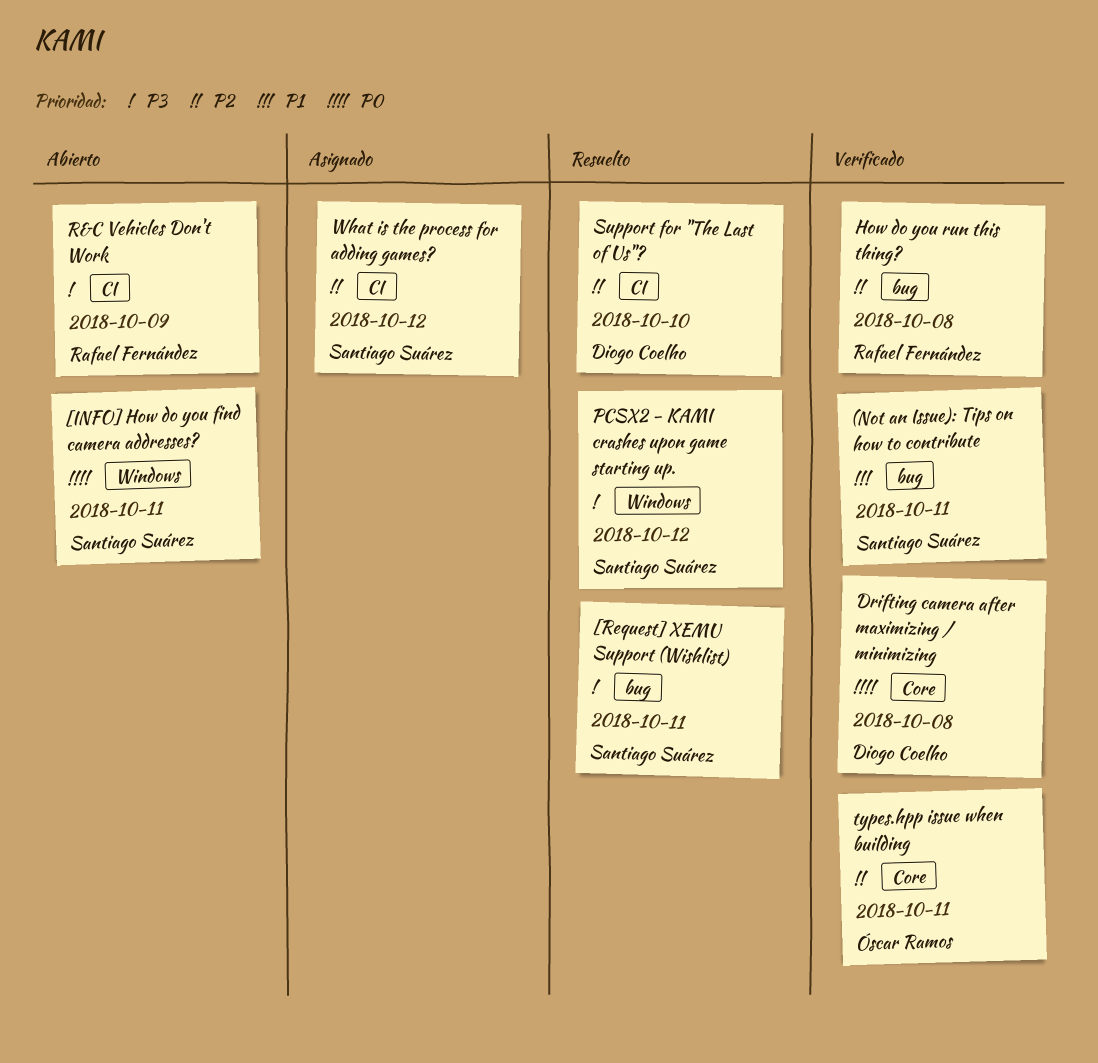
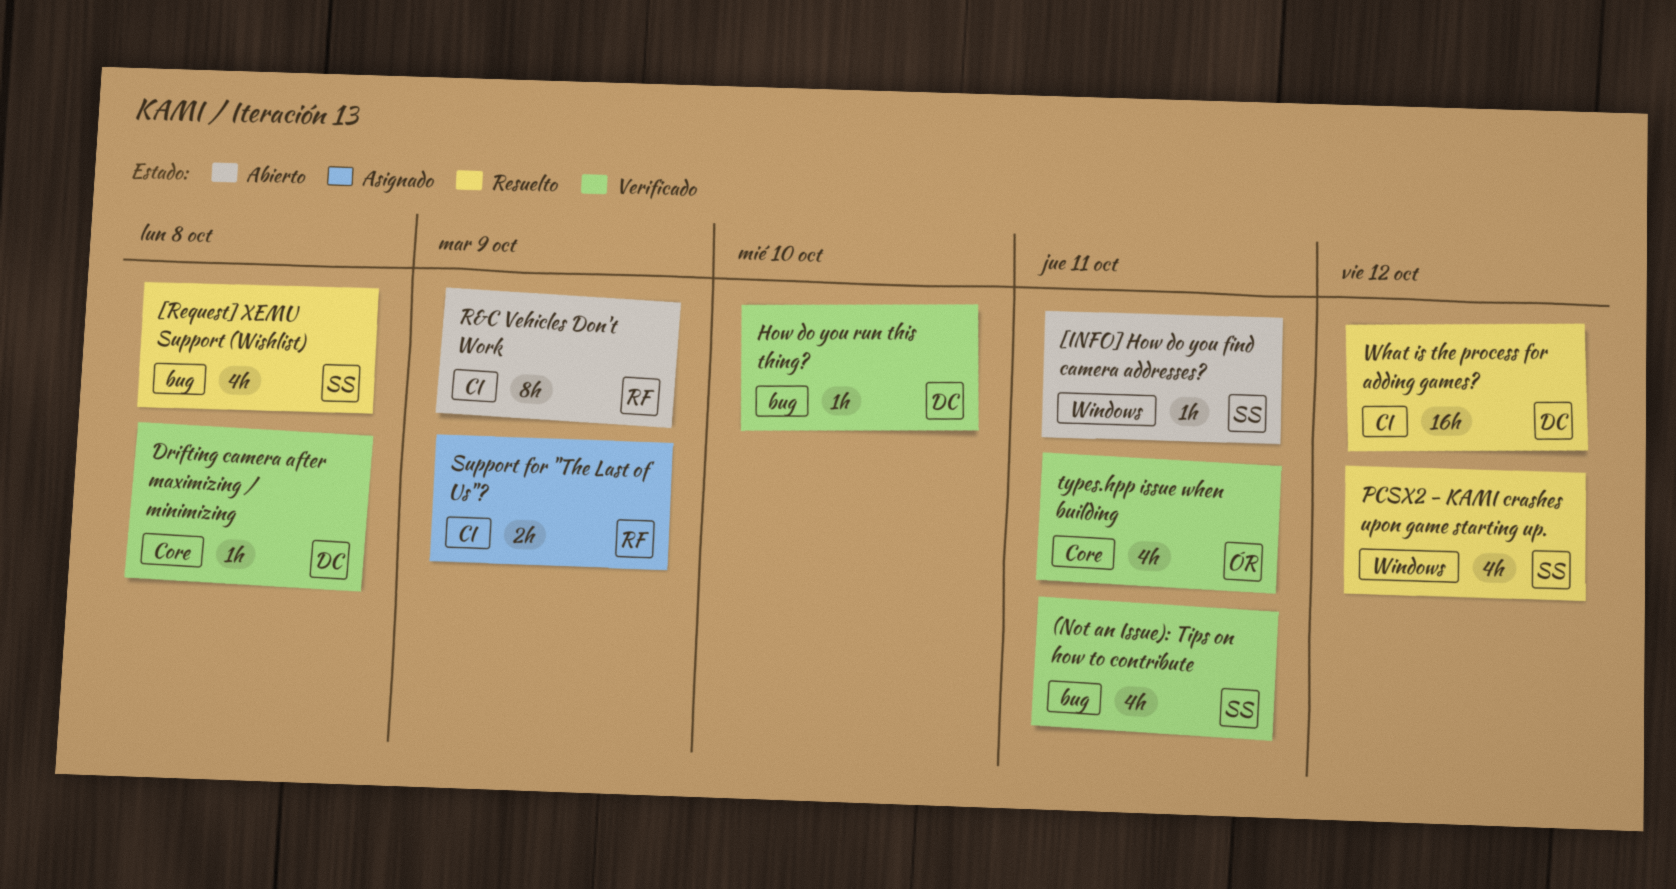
[Request] XEMU Support (Wishlist), due: Oct 11 -> Oct 8
How do you run this thing?, owner: Rafael Fernández -> Diogo Coelho
How do you run this thing?, due: Oct 8 -> Oct 10
Support for "The Last of Us"?, status: Resuelto -> Asignado
Support for "The Last of Us"?, owner: Diogo Coelho -> Rafael Fernández
Support for "The Last of Us"?, due: Oct 10 -> Oct 9
What is the process for adding games?, status: Asignado -> Resuelto
What is the process for adding games?, owner: Santiago Suárez -> Diogo Coelho

